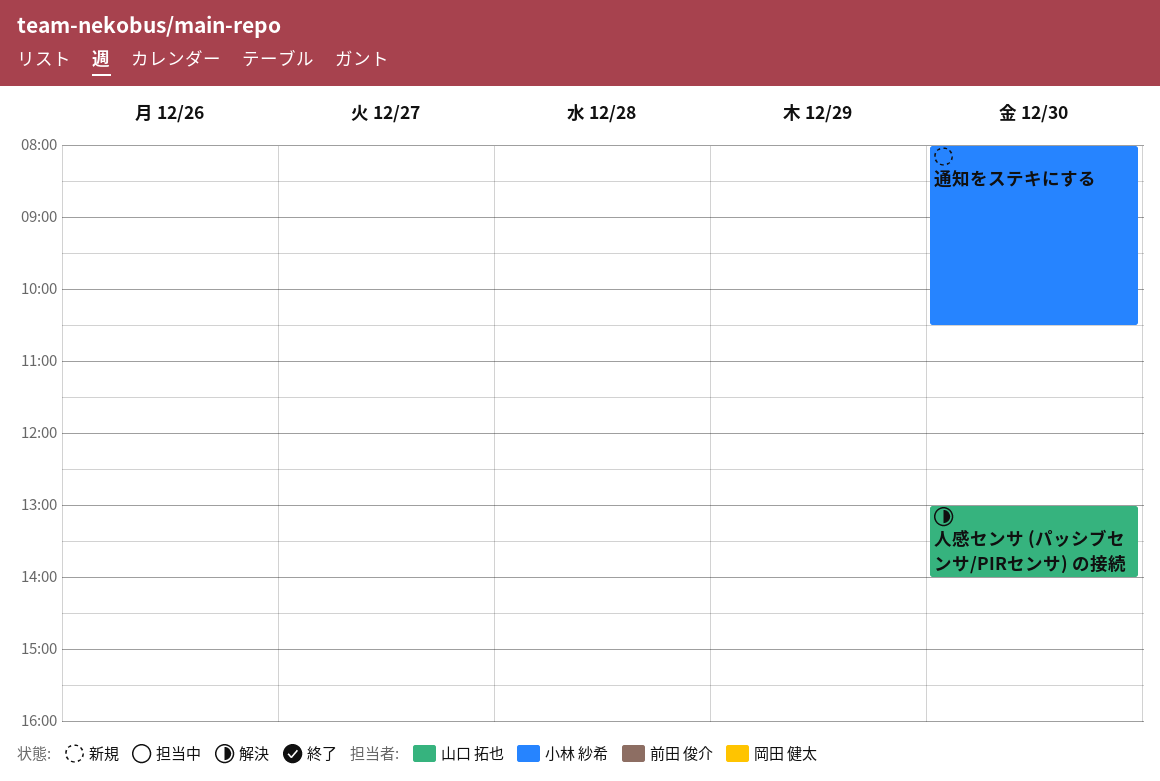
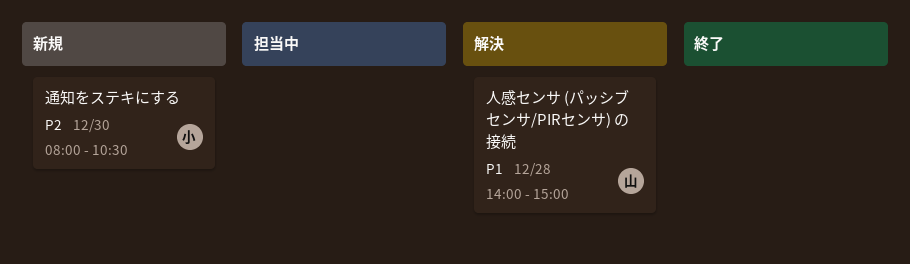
人感センサ (パッシブセンサ/PIRセンサ) の接続, day: Dec 30 -> Dec 28
人感センサ (パッシブセンサ/PIRセンサ) の接続, begins: 13:00 -> 14:00
人感センサ (パッシブセンサ/PIRセンサ) の接続, ends: 14:00 -> 15:00

